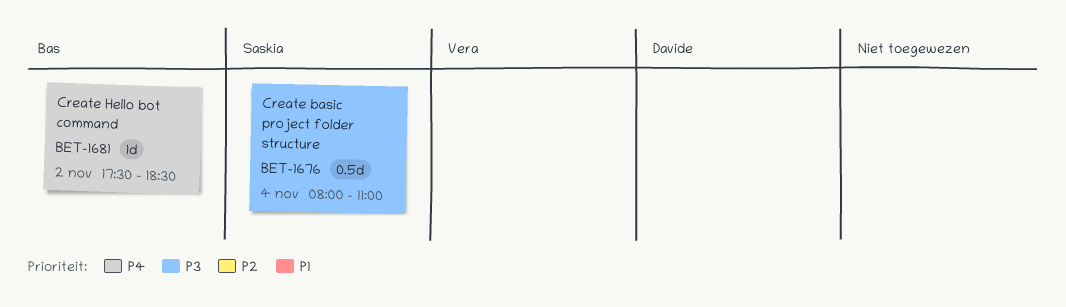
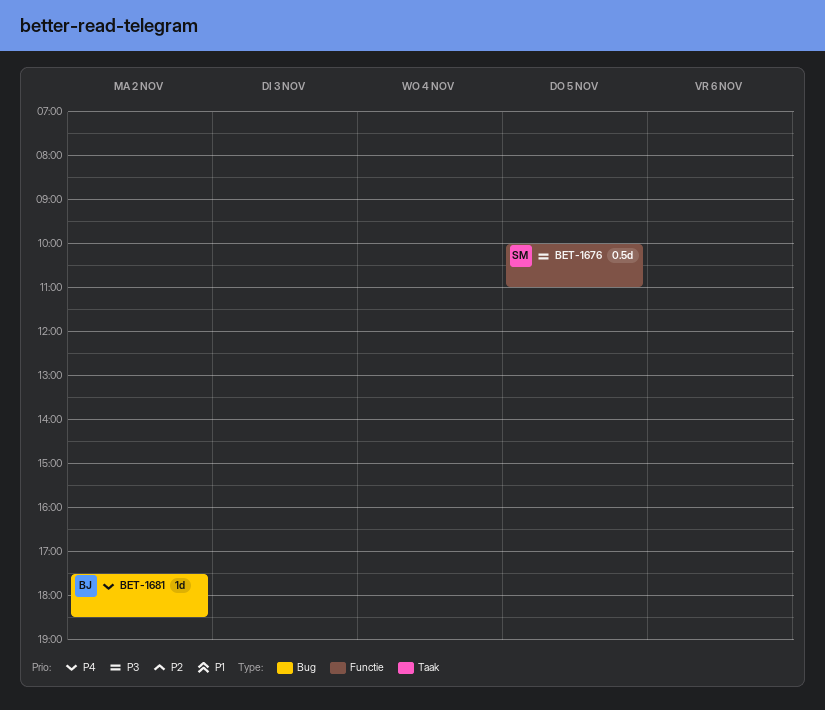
BET-1676, day: Nov 4 -> Nov 5
BET-1676, begins: 08:00 -> 10:00

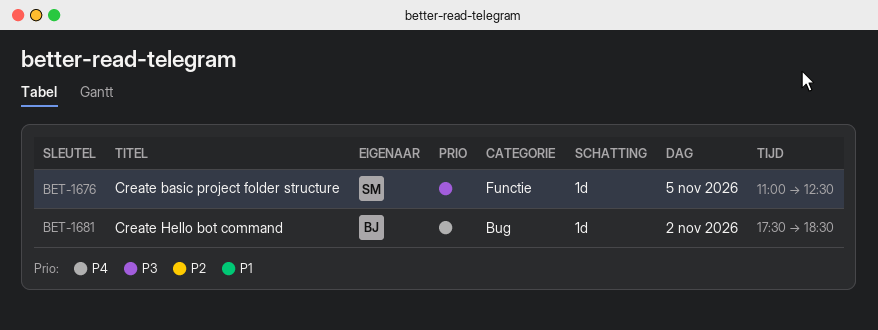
BET-1676, estimate: 0.5d -> 1d
BET-1676, begins: 10:00 -> 11:00
BET-1676, ends: 11:00 -> 12:30

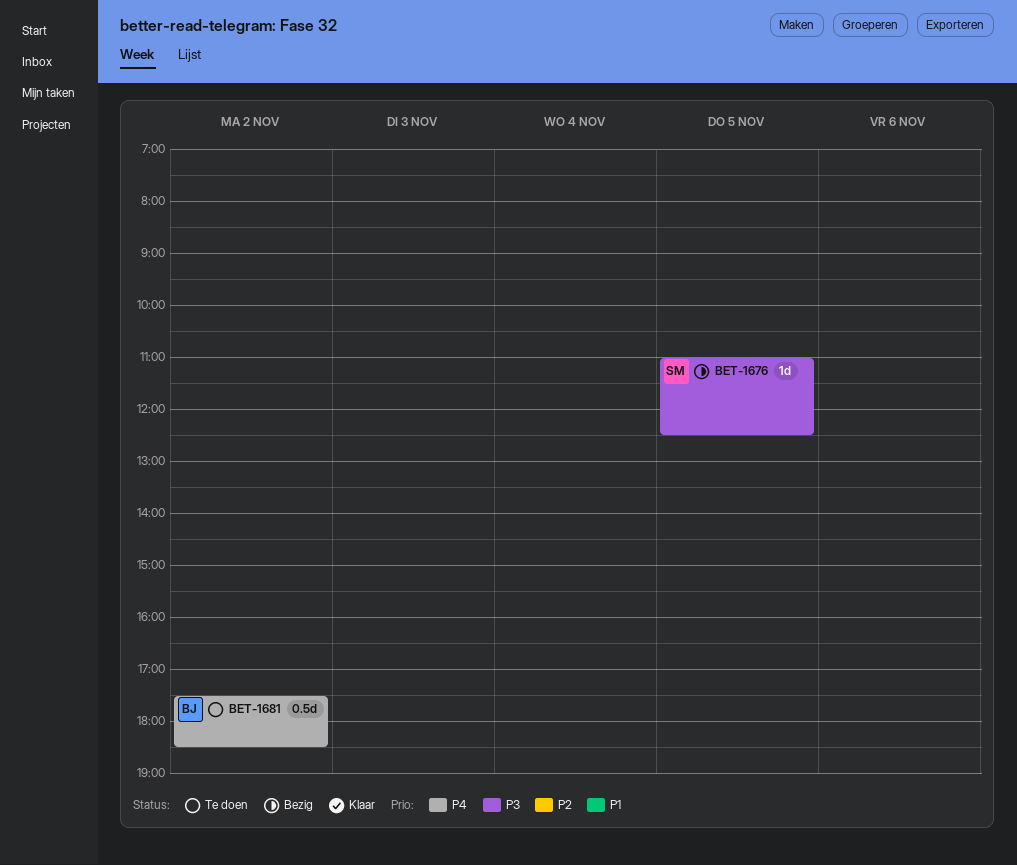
BET-1681, estimate: 1d -> 0.5d

